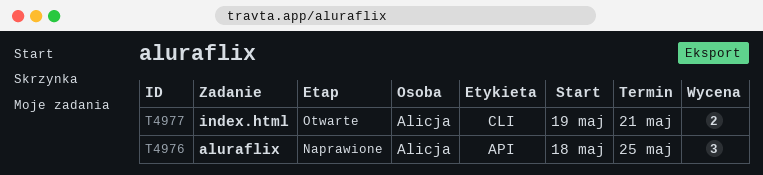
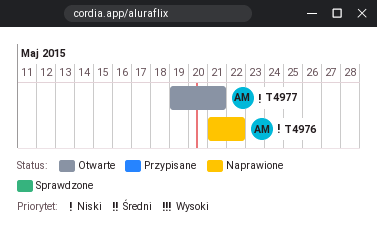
T4976, start: May 18 -> May 21
T4976, due: May 25 -> May 22

